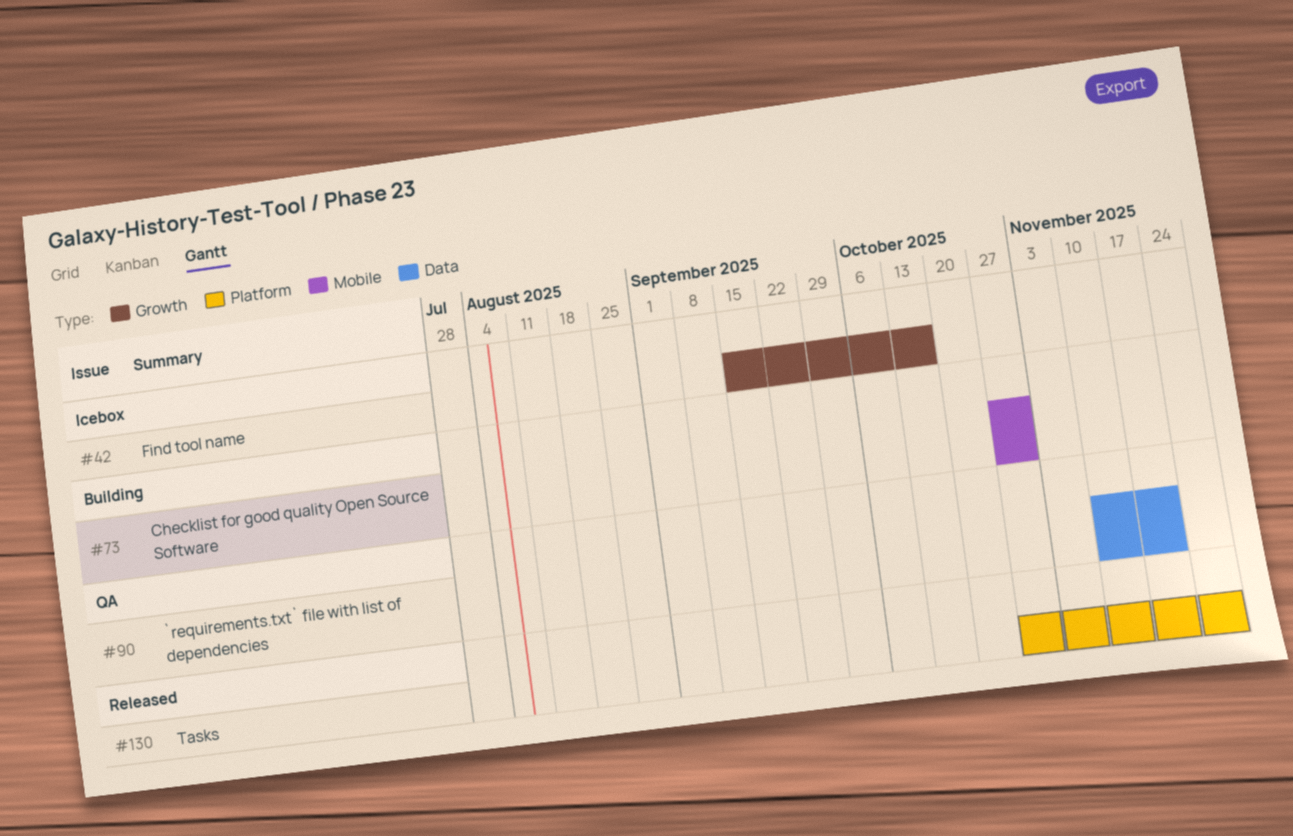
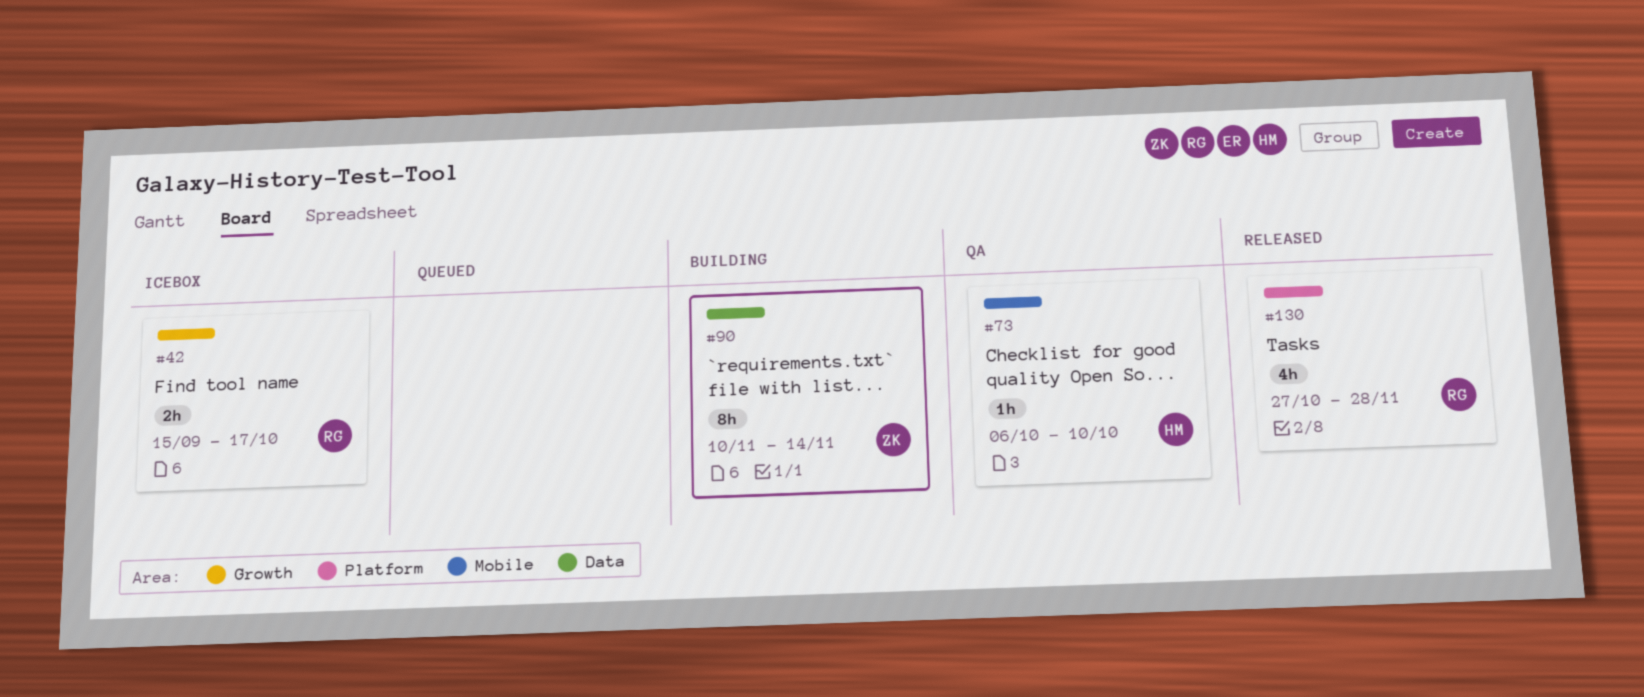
#73, status: Building -> QA
#73, start: Oct 27 -> Oct 6
#73, due: Oct 31 -> Oct 10
#90, status: QA -> Building
#90, due: Nov 21 -> Nov 14

